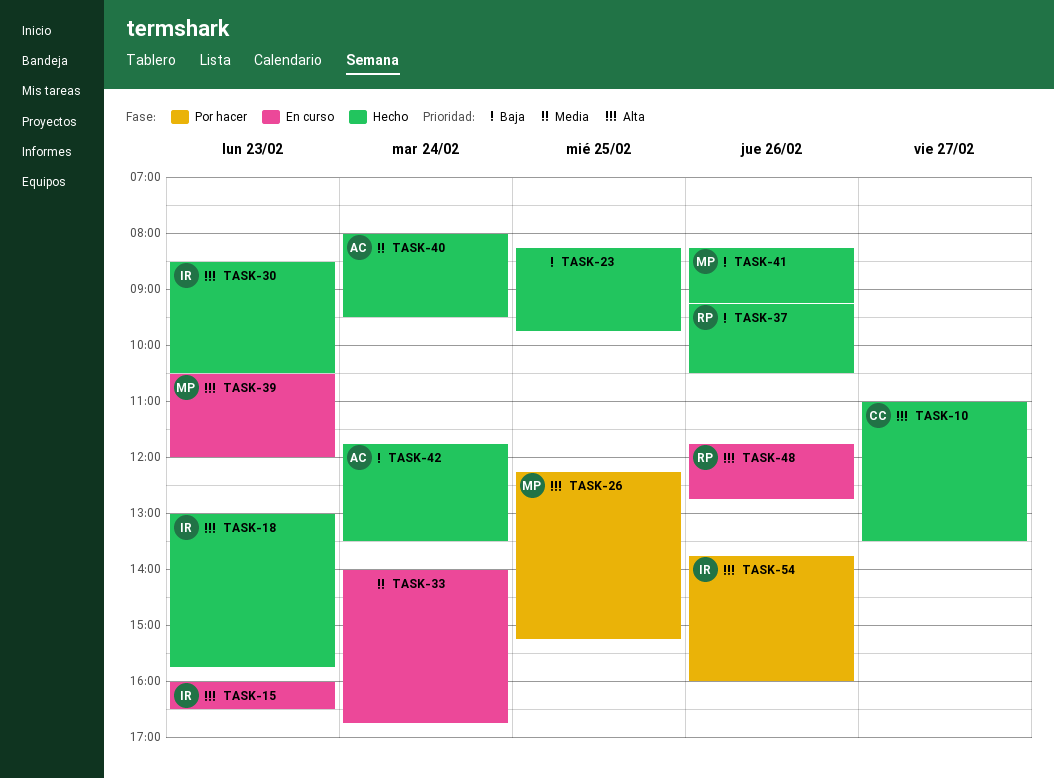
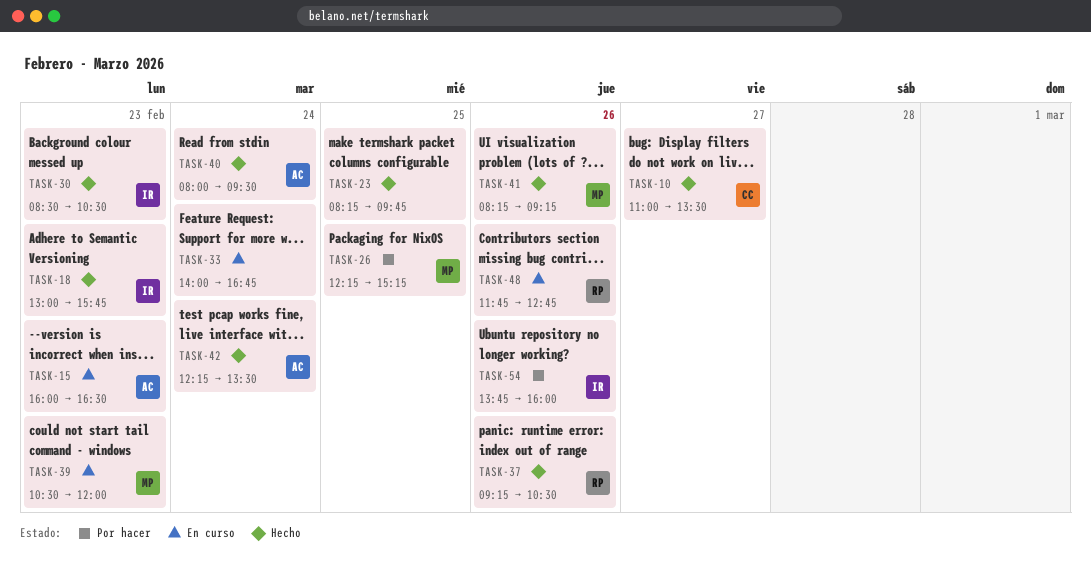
TASK-15, owner: IR -> AC
TASK-42, begins: 11:45 -> 12:15

